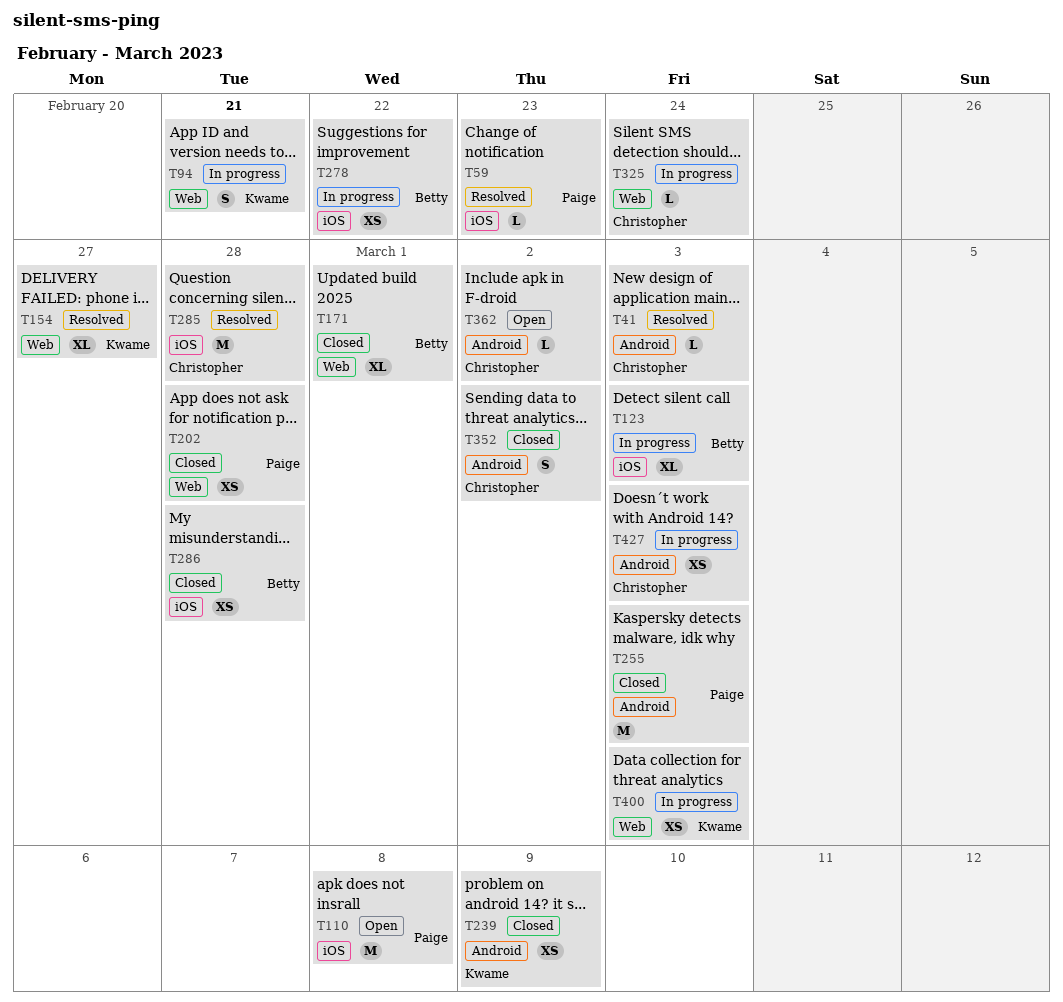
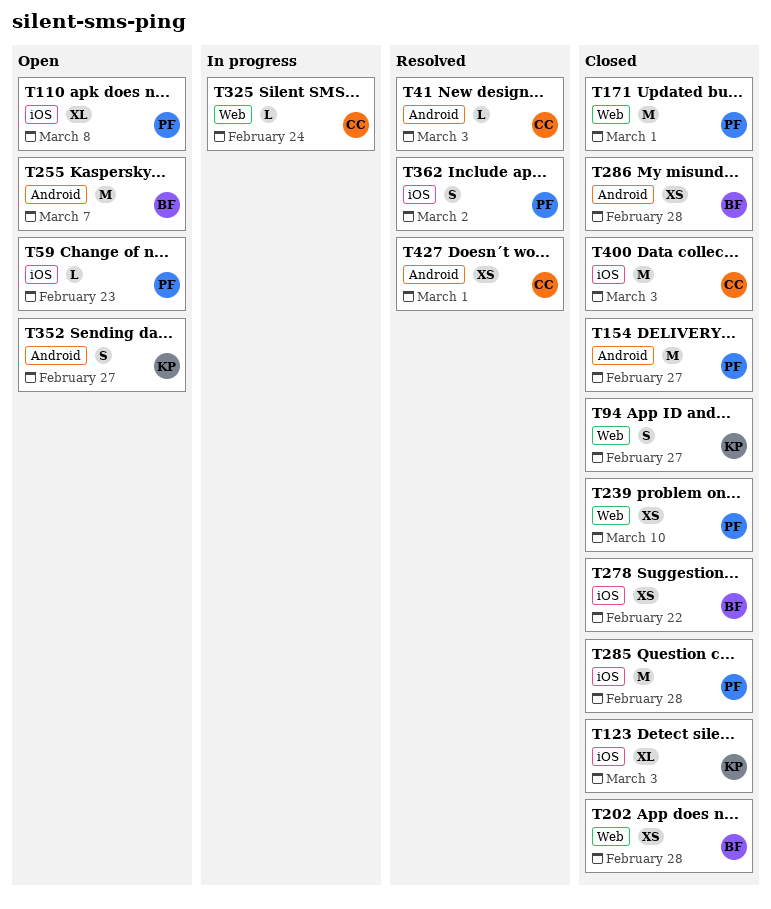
T59, status: Resolved -> Open
T94, status: In progress -> Closed
T94, due: Feb 21 -> Feb 27
T110, estimate: M -> XL
T123, status: In progress -> Closed
T123, owner: Betty -> Kwame
T154, status: Resolved -> Closed
T154, owner: Kwame -> Paige
T154, label: Web -> Android
T154, estimate: XL -> M
T171, owner: Betty -> Paige
T171, estimate: XL -> M
T202, owner: Paige -> Betty
T239, owner: Kwame -> Paige
T239, label: Android -> Web
T239, due: Mar 9 -> Mar 10
T255, status: Closed -> Open
T255, owner: Paige -> Betty
T255, due: Mar 3 -> Mar 7
T278, status: In progress -> Closed
T285, status: Resolved -> Closed
T285, owner: Christopher -> Paige
T286, label: iOS -> Android
T352, status: Closed -> Open
T352, owner: Christopher -> Kwame
T352, due: Mar 2 -> Feb 27
T362, status: Open -> Resolved
T362, owner: Christopher -> Paige
T362, label: Android -> iOS
T362, estimate: L -> S
T400, status: In progress -> Closed
T400, owner: Kwame -> Christopher
T400, label: Web -> iOS
T400, estimate: XS -> M
T427, status: In progress -> Resolved
T427, due: Mar 3 -> Mar 1

